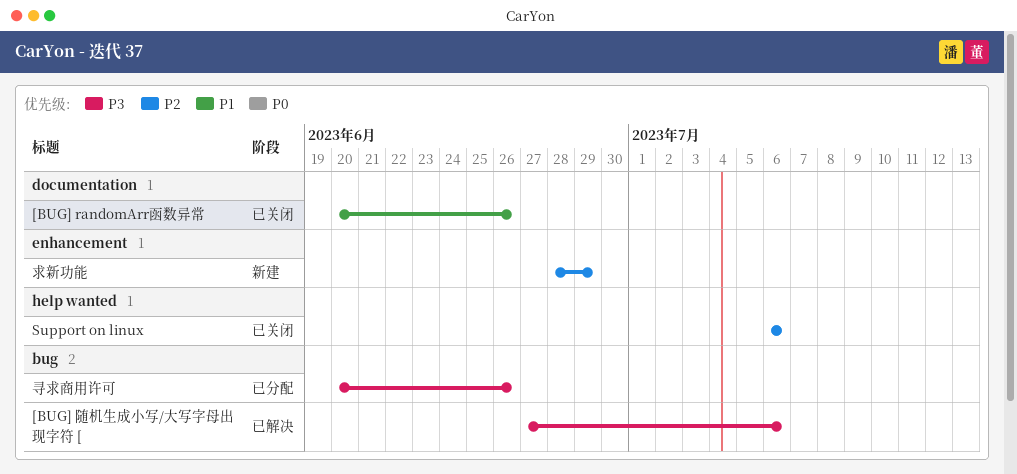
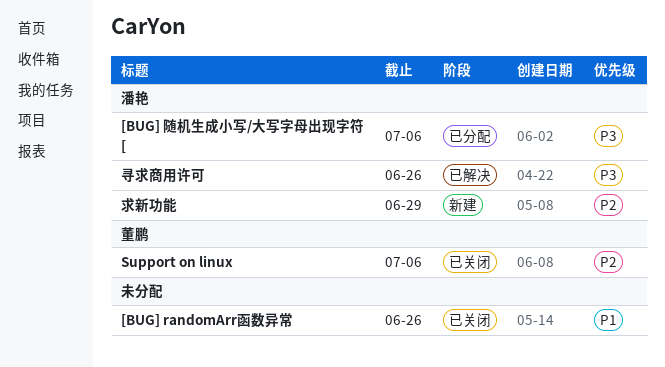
[BUG] 随机生成小写/大写字母出现字符 [, status: 已解决 -> 已分配
寻求商用许可, status: 已分配 -> 已解决

